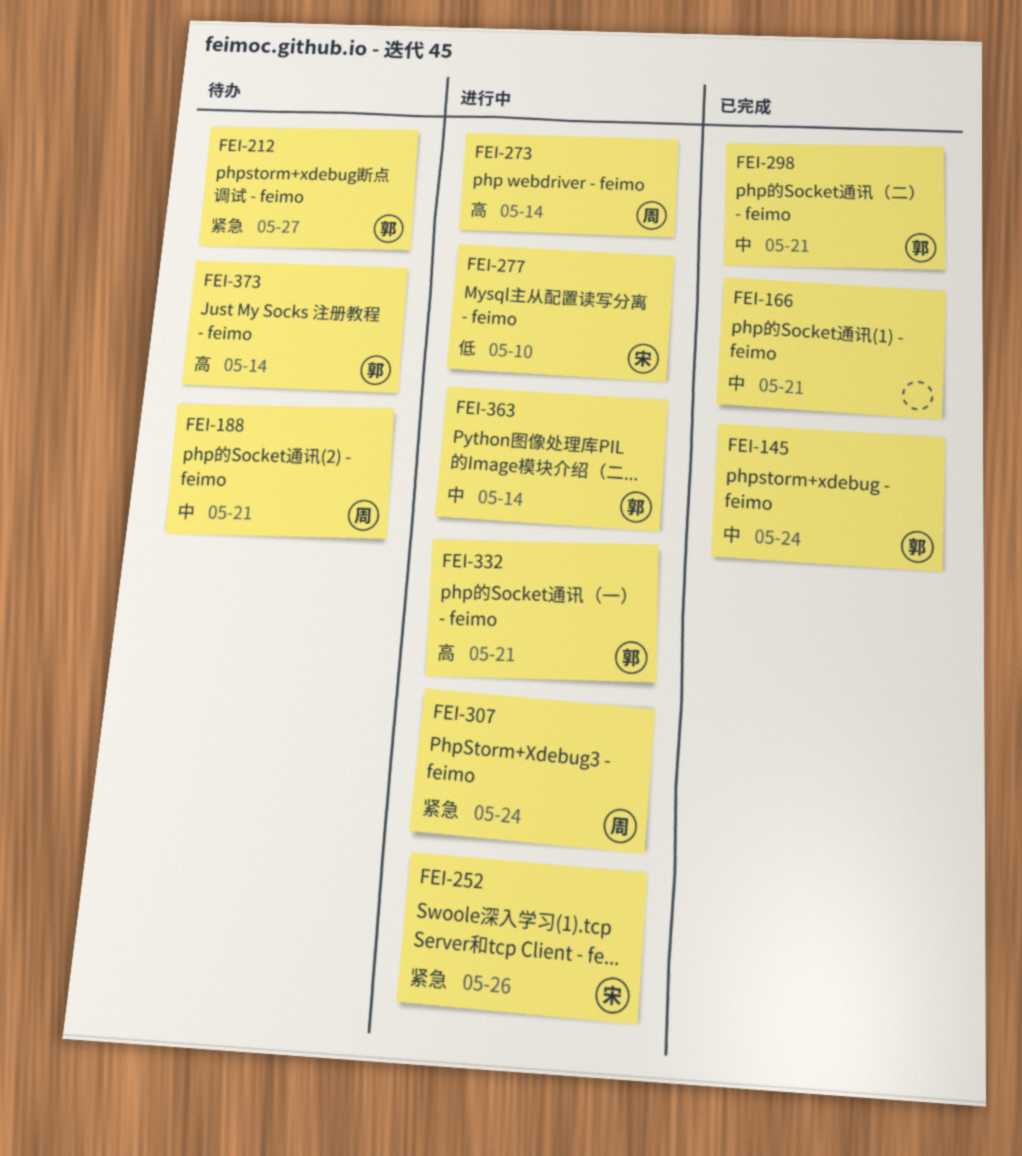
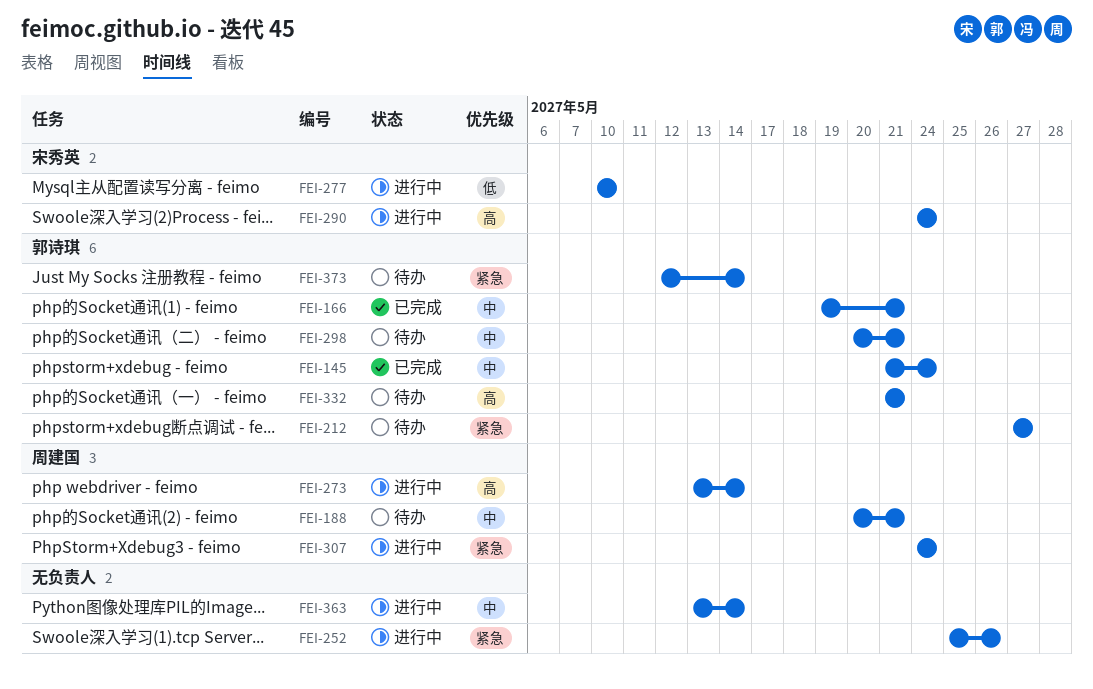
FEI-166, owner: none -> 郭诗琪
FEI-252, owner: 宋秀英 -> none
FEI-290: none -> present
FEI-298, status: 已完成 -> 待办
FEI-332, status: 进行中 -> 待办
FEI-363, owner: 郭诗琪 -> none
FEI-373, priority: 高 -> 紧急

